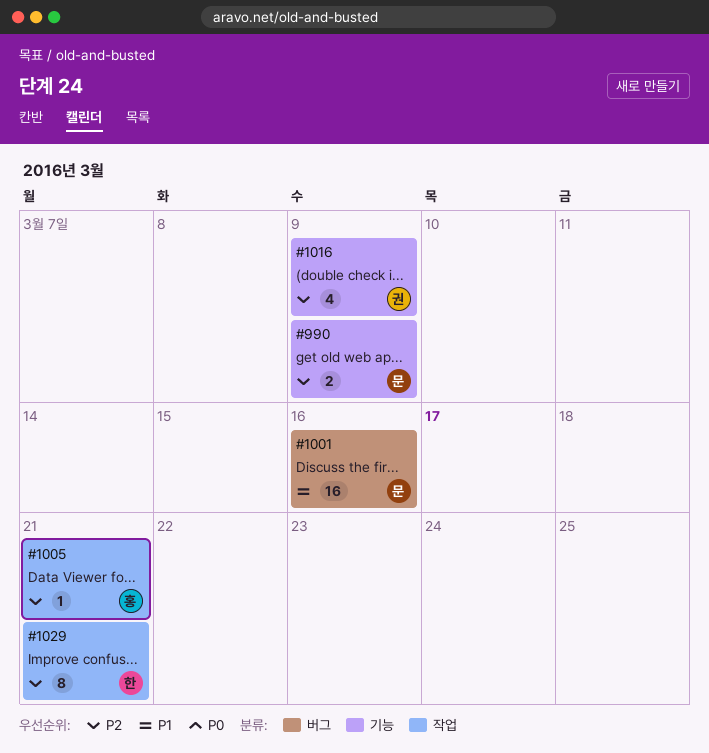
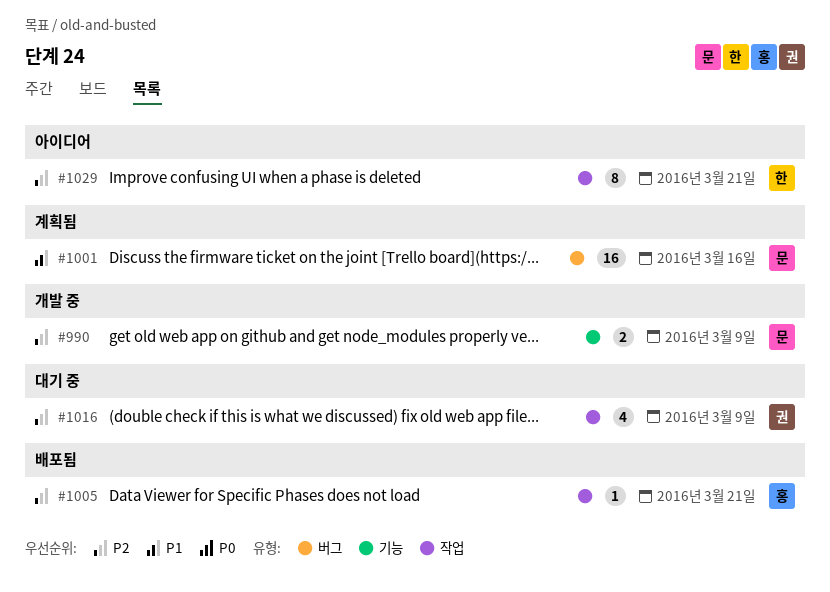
#1016, label: 기능 -> 작업

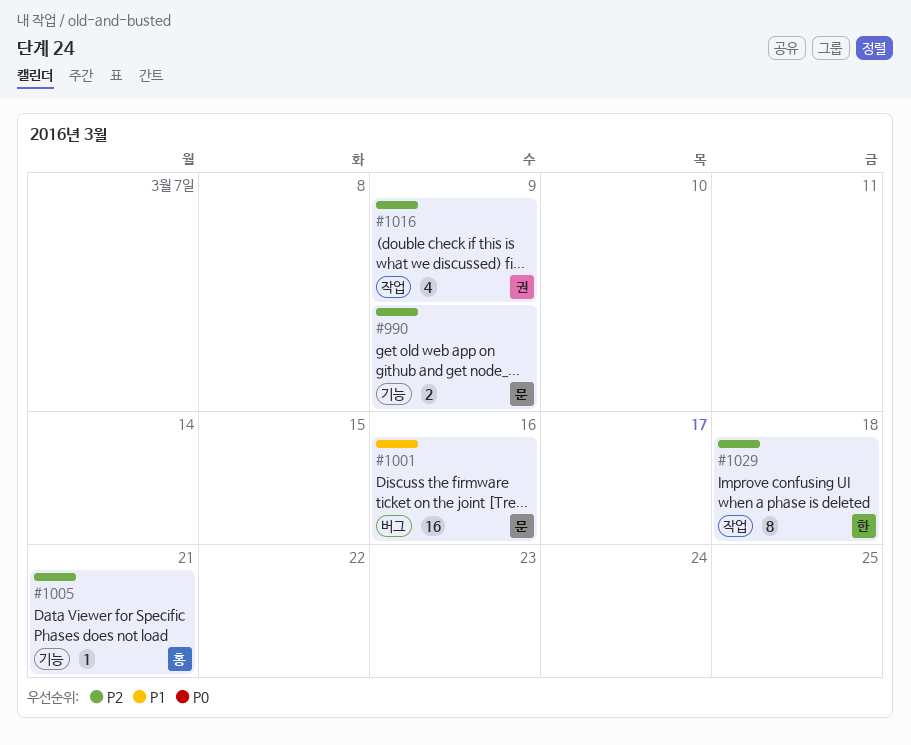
#1005, label: 작업 -> 기능
#1029, due: Mar 21 -> Mar 18

